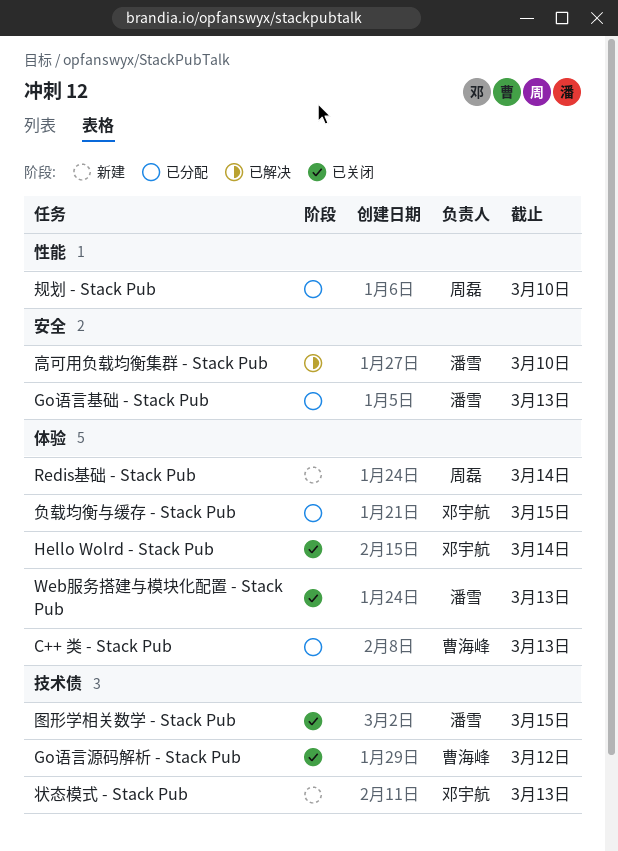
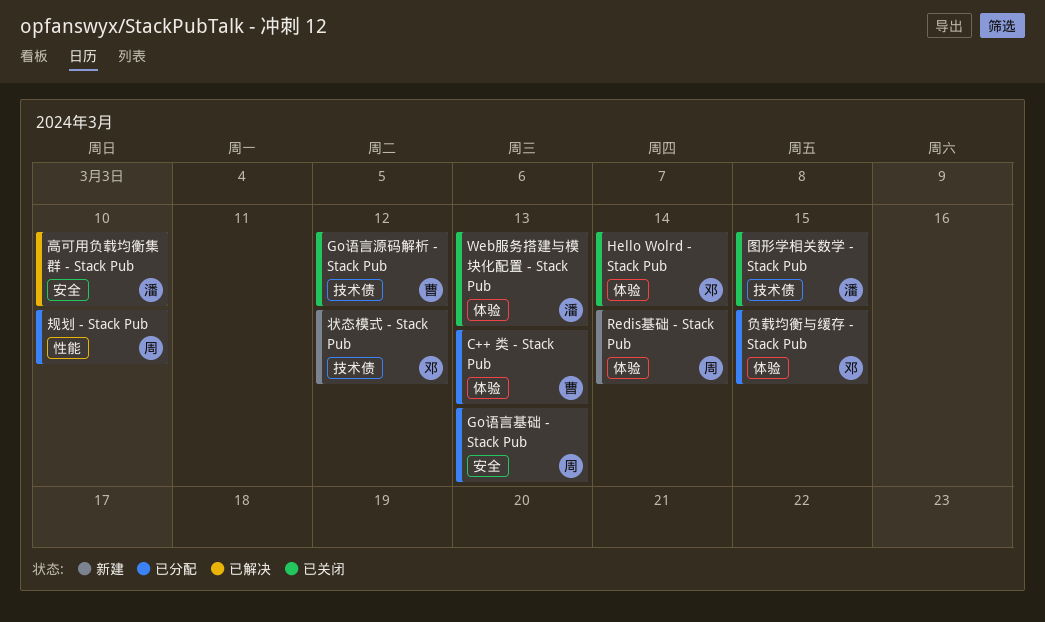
Go语言基础 - Stack Pub, owner: 潘雪 -> 周磊
状态模式 - Stack Pub, due: Mar 13 -> Mar 12

